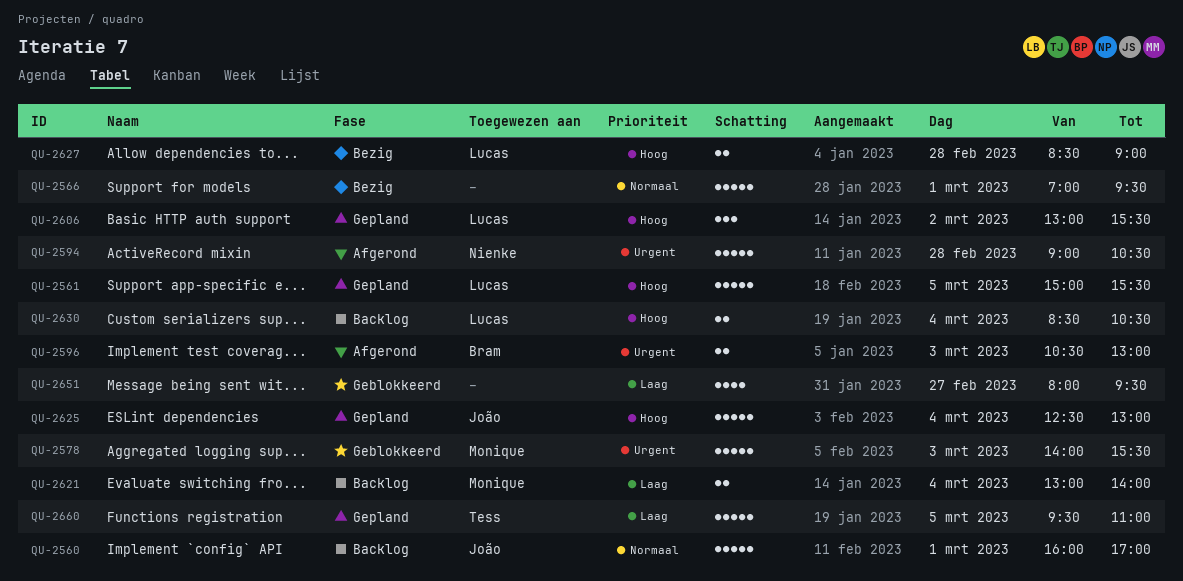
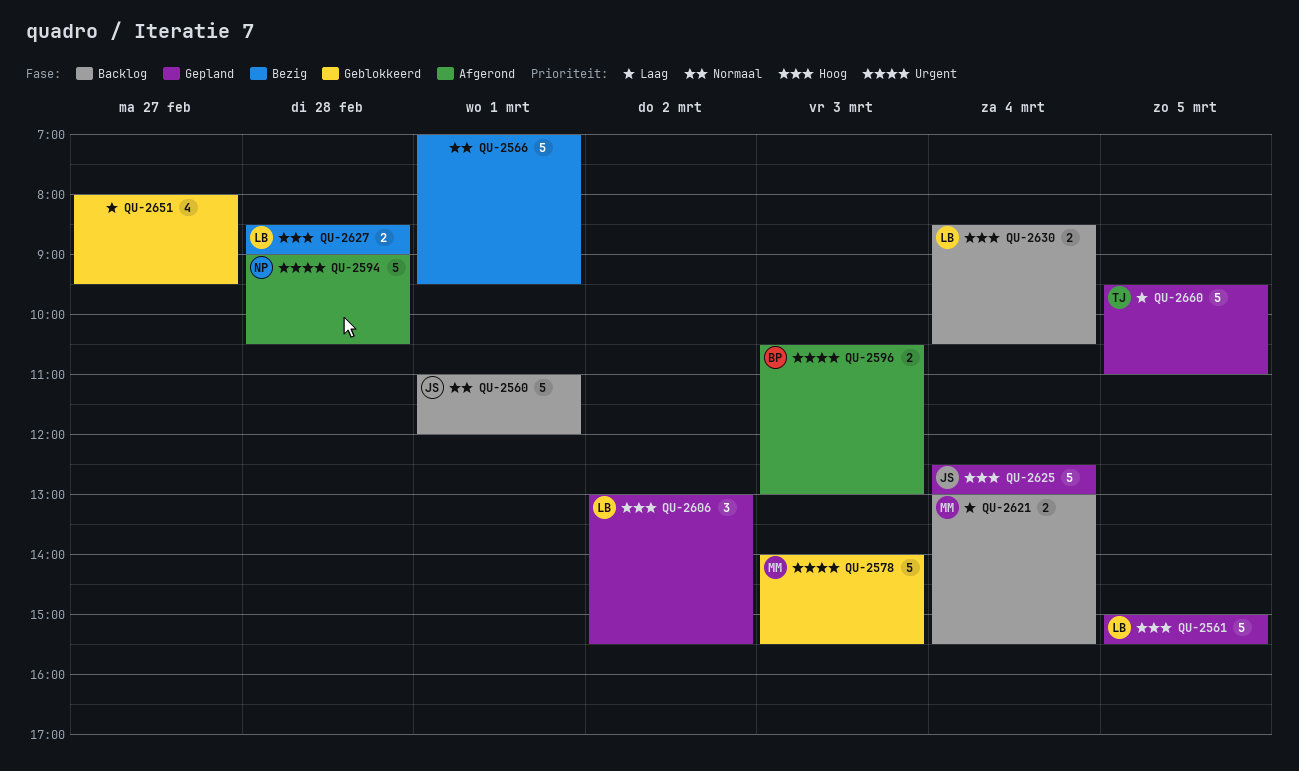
QU-2560, begins: 16:00 -> 11:00
QU-2560, ends: 17:00 -> 12:00
QU-2621, ends: 14:00 -> 15:30

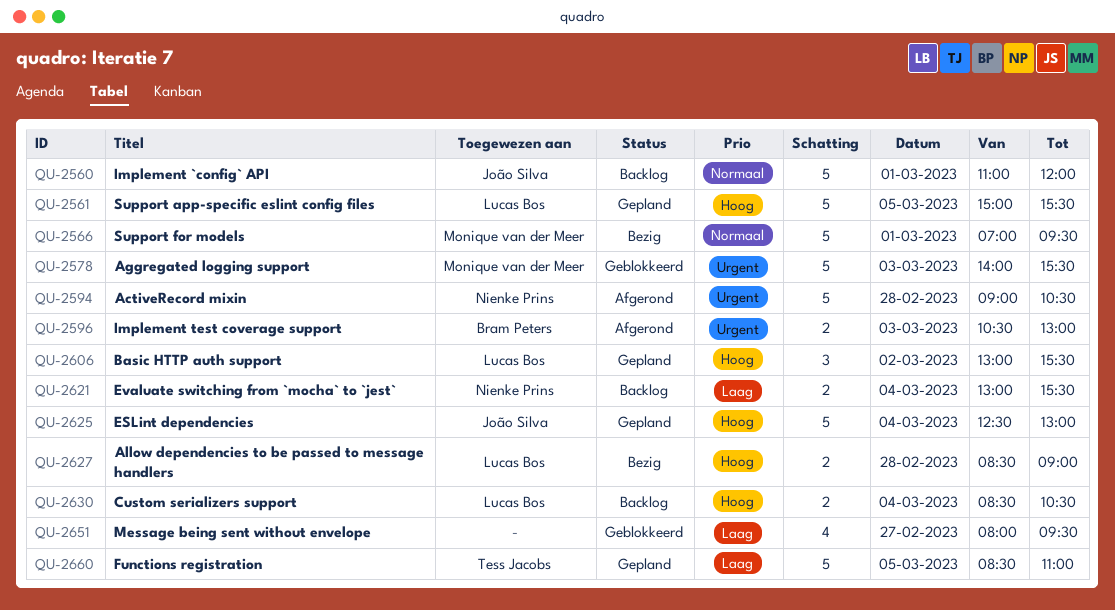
QU-2566, owner: none -> Monique van der Meer
QU-2621, owner: Monique van der Meer -> Nienke Prins
QU-2660, begins: 09:30 -> 08:30

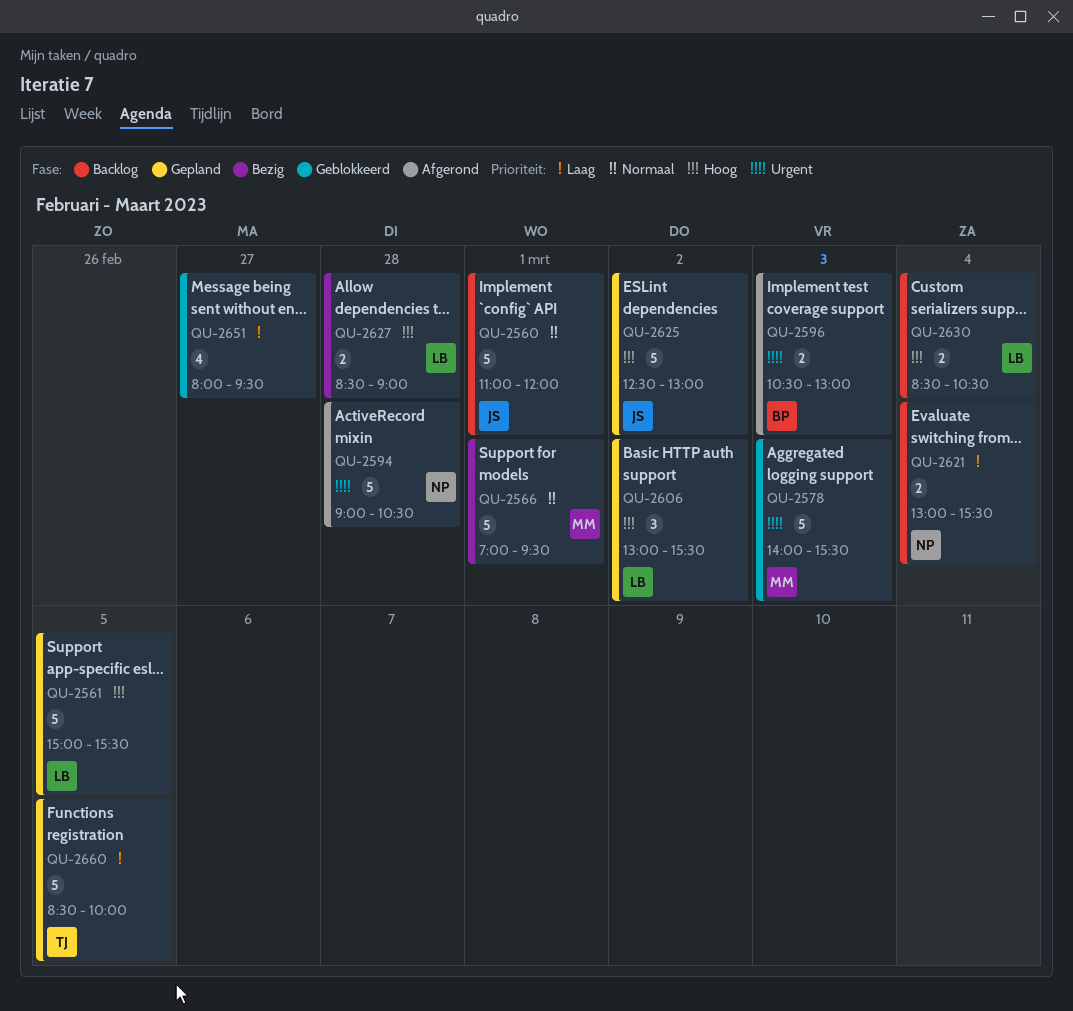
QU-2625, day: Mar 4 -> Mar 2
QU-2660, ends: 11:00 -> 10:00

